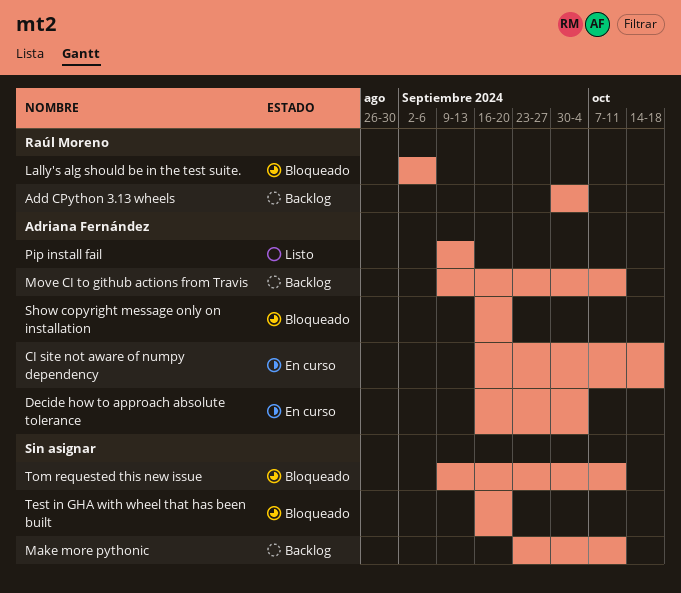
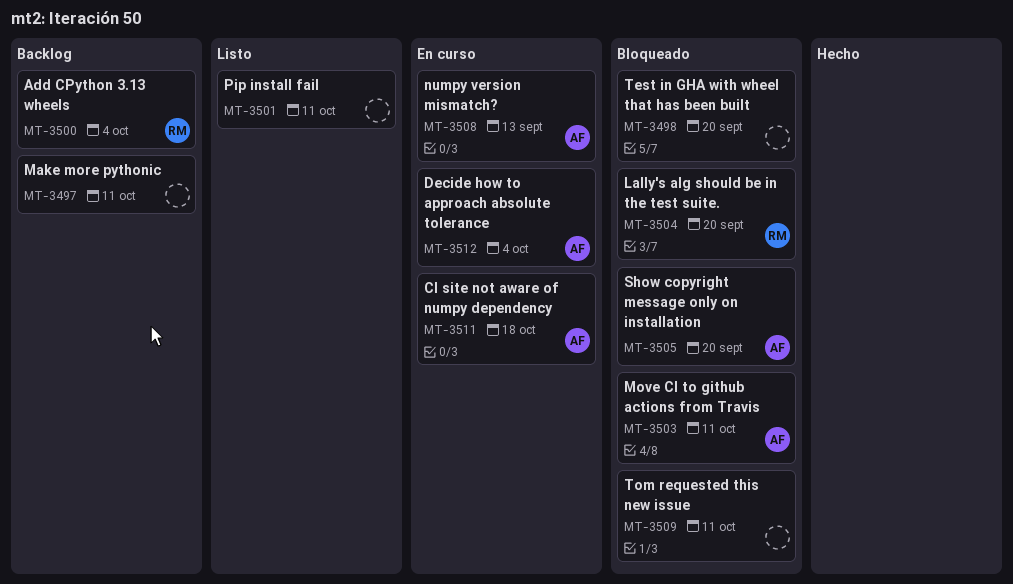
Lally's alg should be in the test suite., due: Sep 6 -> Sep 20
Move CI to github actions from Travis, status: Backlog -> Bloqueado
numpy version mismatch?: none -> present
Pip install fail, owner: Adriana Fernández -> none
Pip install fail, due: Sep 13 -> Oct 11

